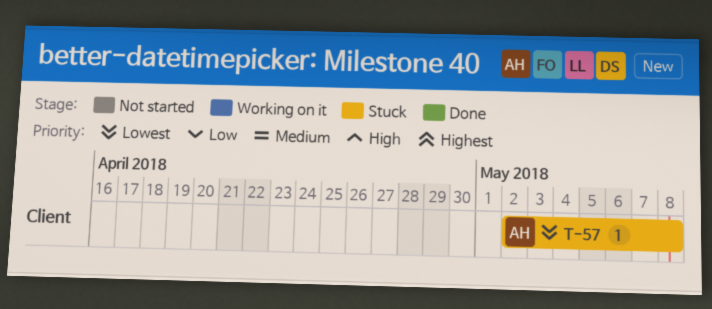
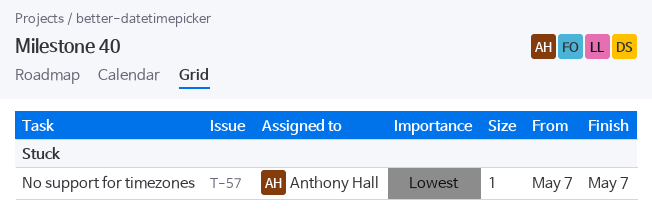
T-57, start: May 2 -> May 7
T-57, due: May 8 -> May 7

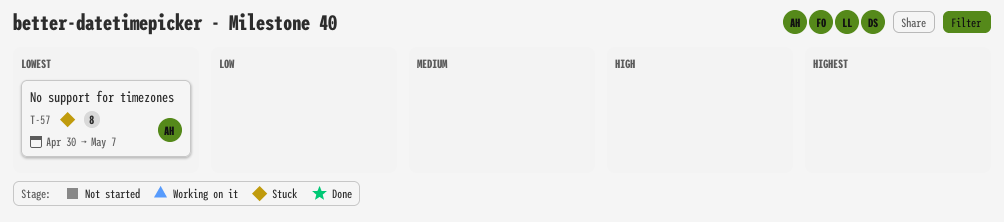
T-57, estimate: 1 -> 8
T-57, start: May 7 -> Apr 30

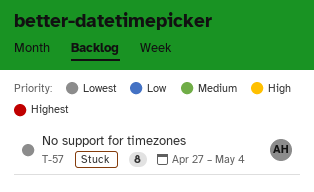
T-57, start: Apr 30 -> Apr 27
T-57, due: May 7 -> May 4

